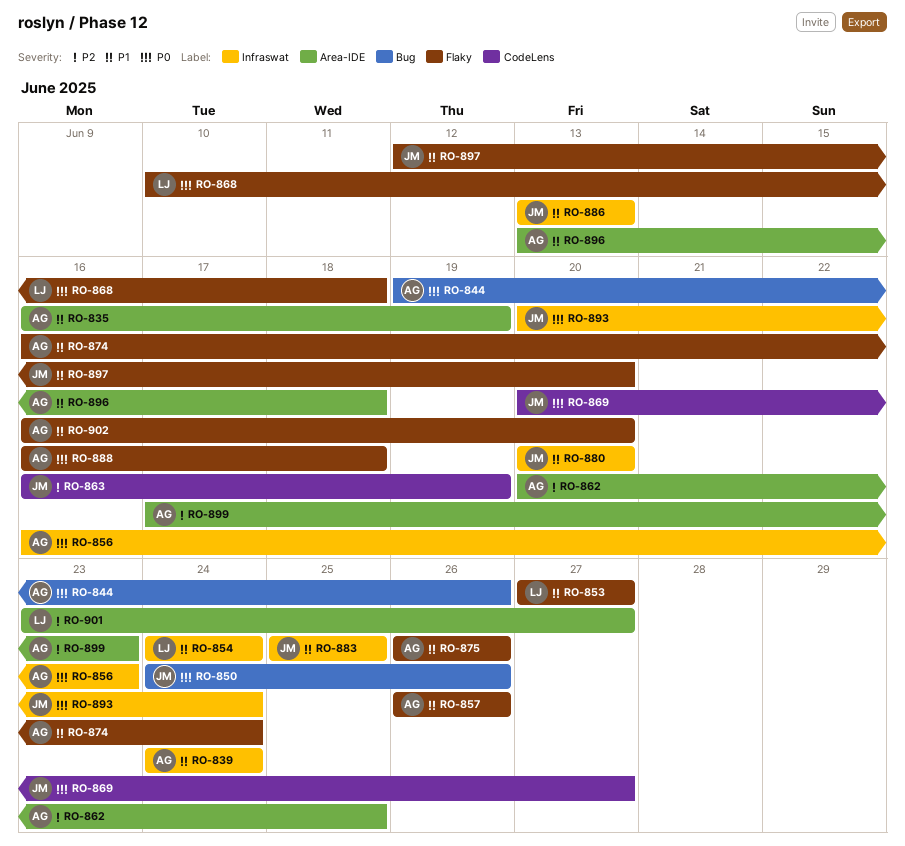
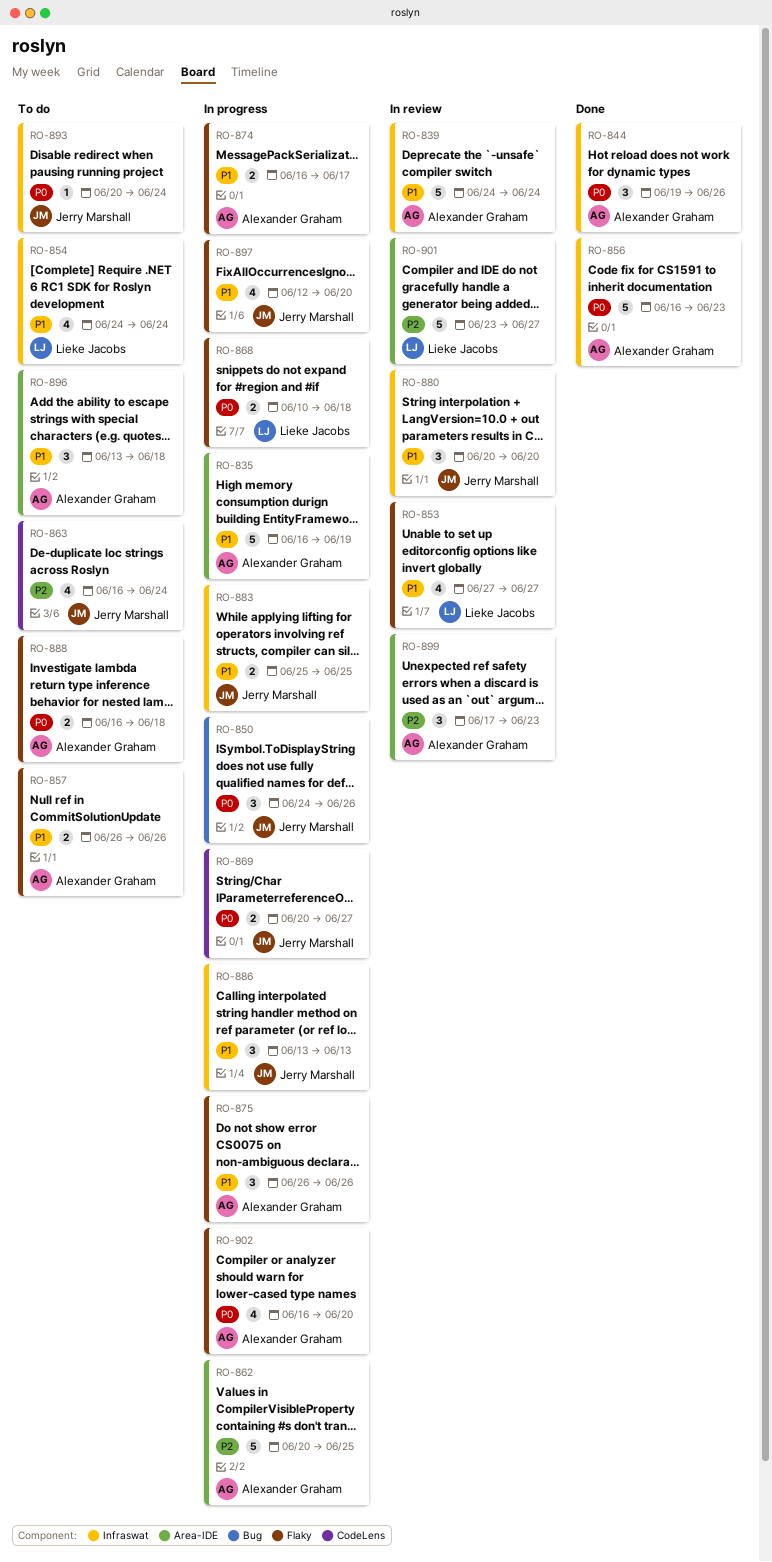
RO-844, label: Bug -> Infraswat
RO-863, due: Jun 19 -> Jun 24
RO-874, due: Jun 24 -> Jun 17
RO-902, priority: P1 -> P0

